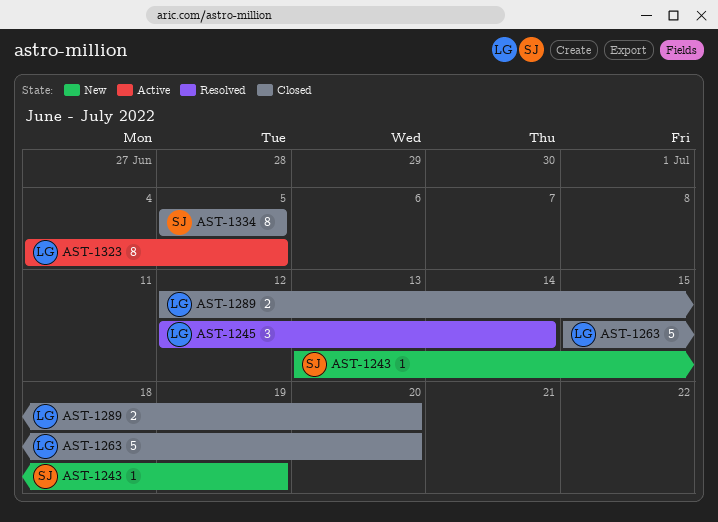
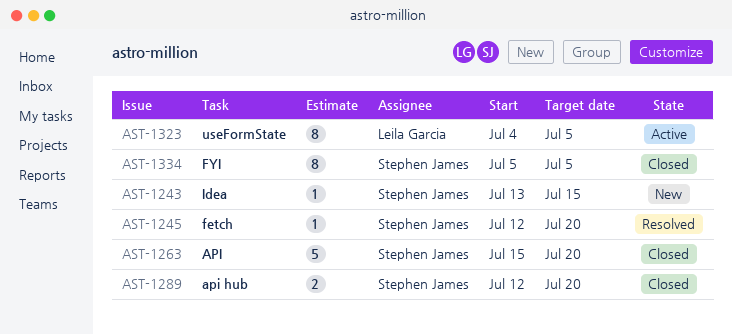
AST-1243, due: Jul 19 -> Jul 15
AST-1245, owner: Leila Garcia -> Stephen James
AST-1245, estimate: 3 -> 1
AST-1245, due: Jul 14 -> Jul 20
AST-1263, owner: Leila Garcia -> Stephen James
AST-1289, owner: Leila Garcia -> Stephen James

